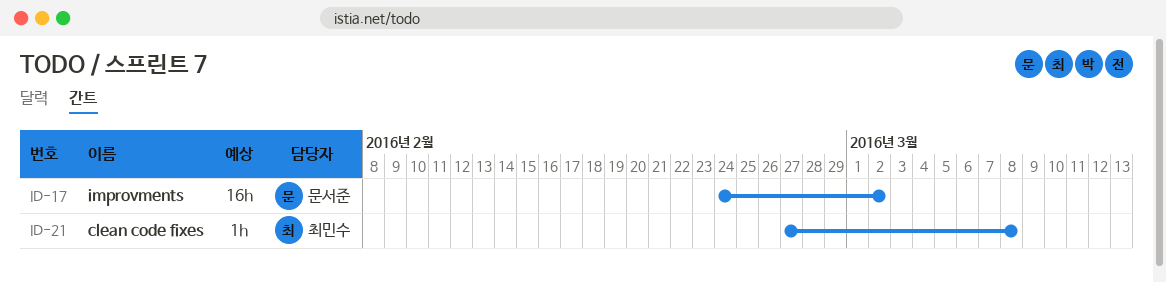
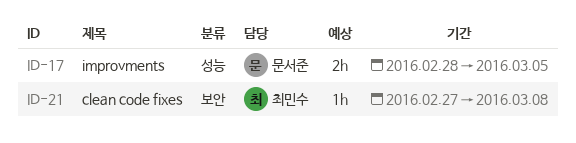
ID-17, estimate: 16h -> 2h
ID-17, start: Feb 24 -> Feb 28
ID-17, due: Mar 2 -> Mar 5

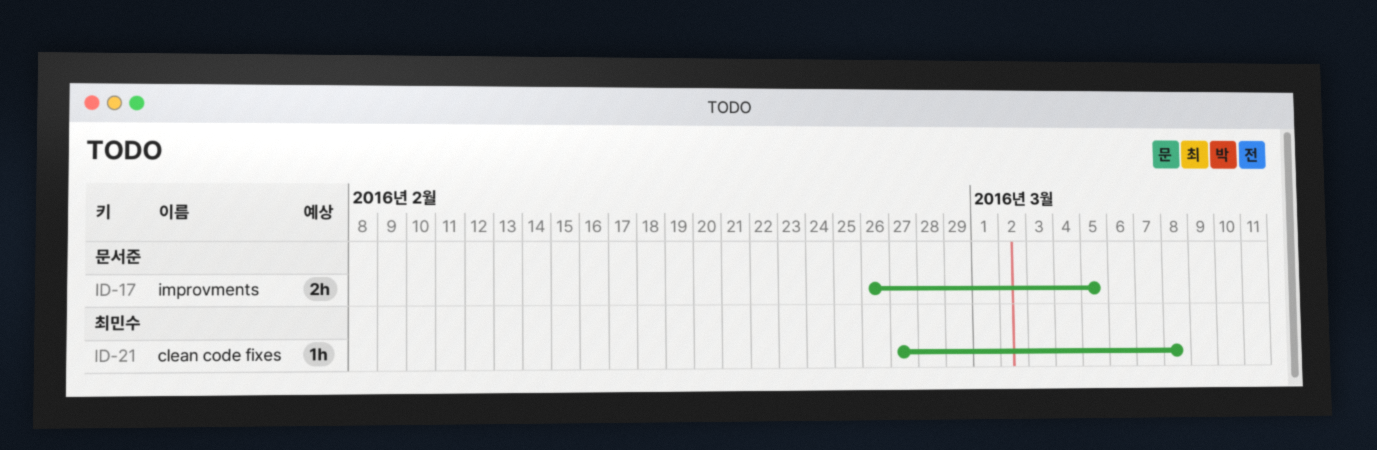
ID-17, start: Feb 28 -> Feb 26

